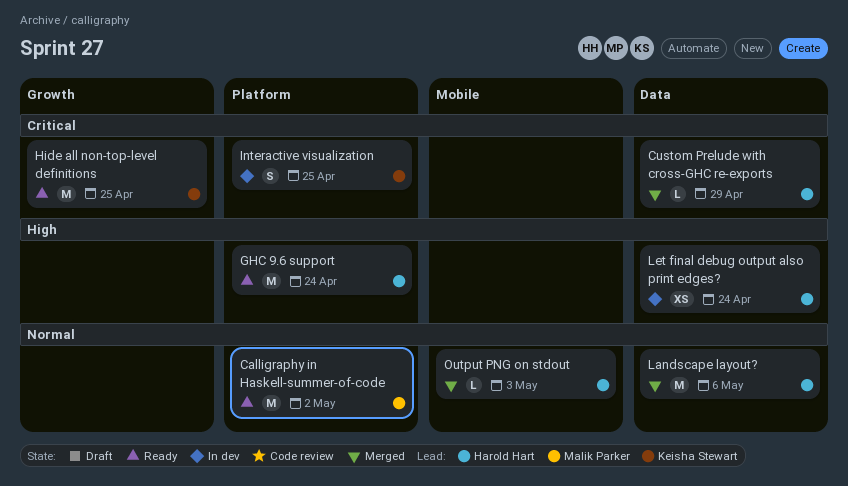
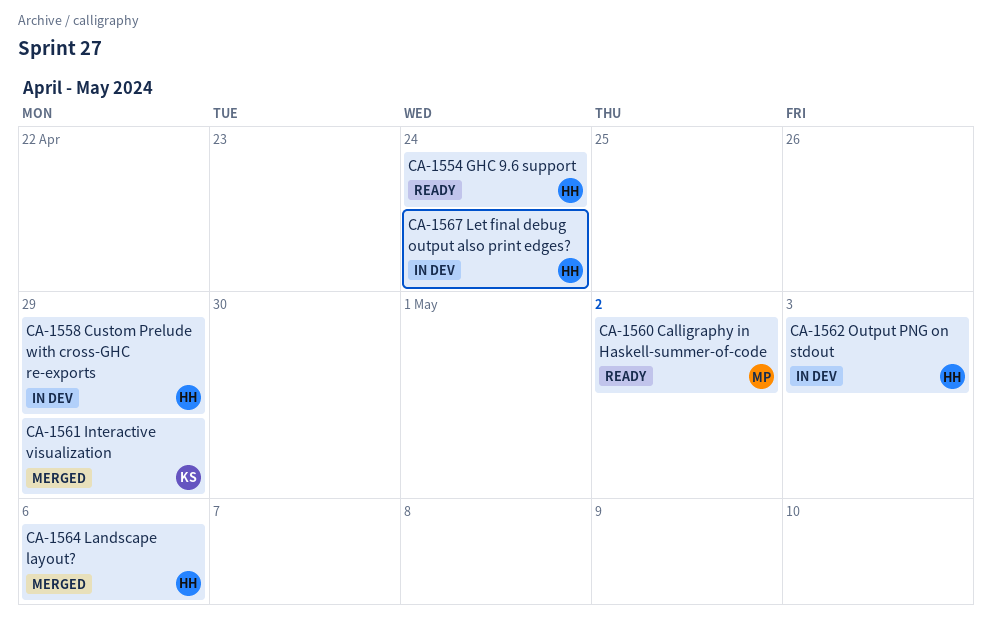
Custom Prelude with cross-GHC re-exports, status: Merged -> In dev
Hide all non-top-level definitions: present -> none
Interactive visualization, status: In dev -> Merged
Interactive visualization, due: Apr 25 -> Apr 29
Output PNG on stdout, status: Merged -> In dev

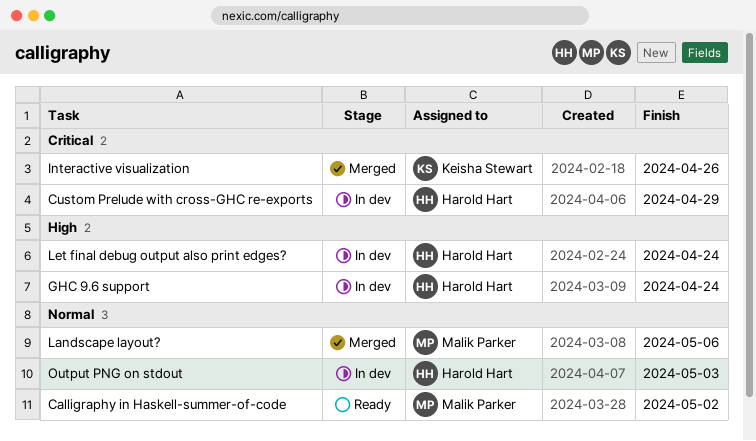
GHC 9.6 support, status: Ready -> In dev
Interactive visualization, due: Apr 29 -> Apr 26
Landscape layout?, owner: Harold Hart -> Malik Parker

